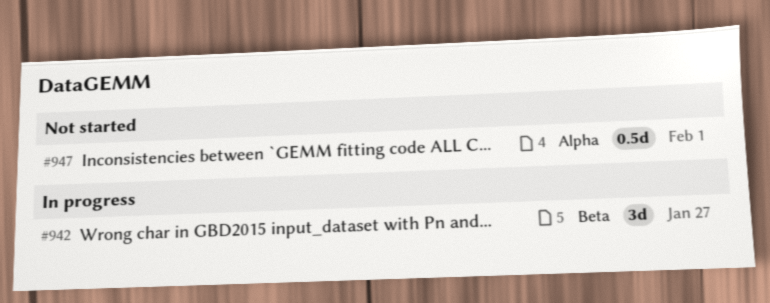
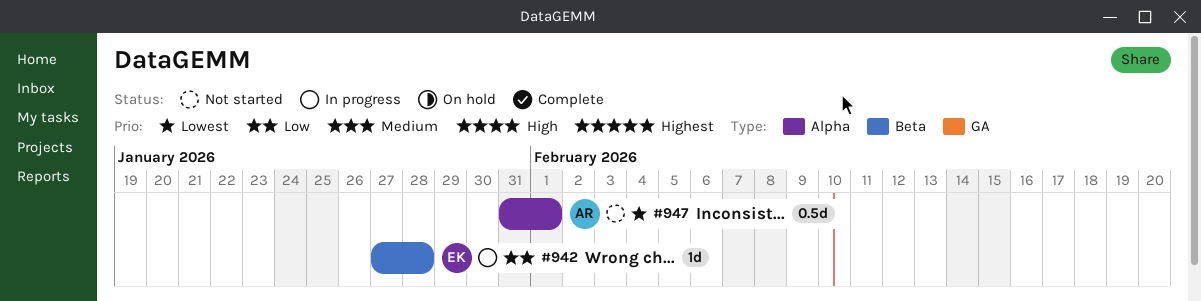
#942, estimate: 3d -> 1d
#942, due: Jan 27 -> Jan 28

